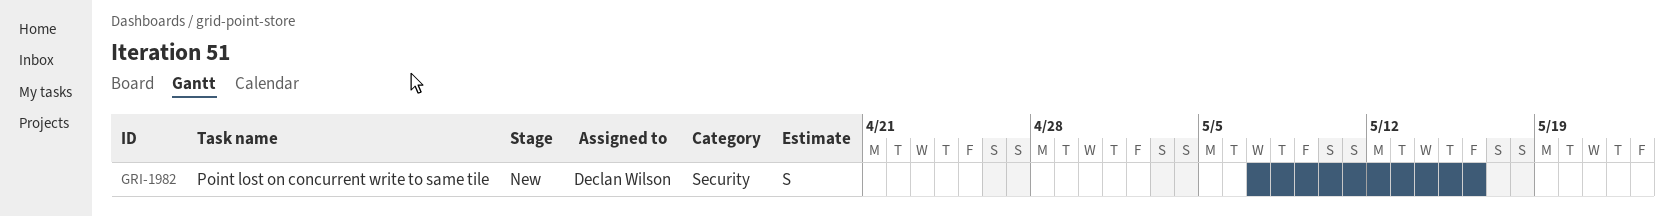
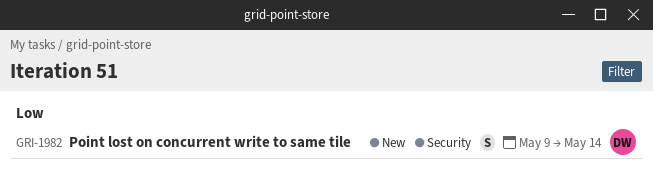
GRI-1982, start: May 7 -> May 9
GRI-1982, due: May 16 -> May 14

